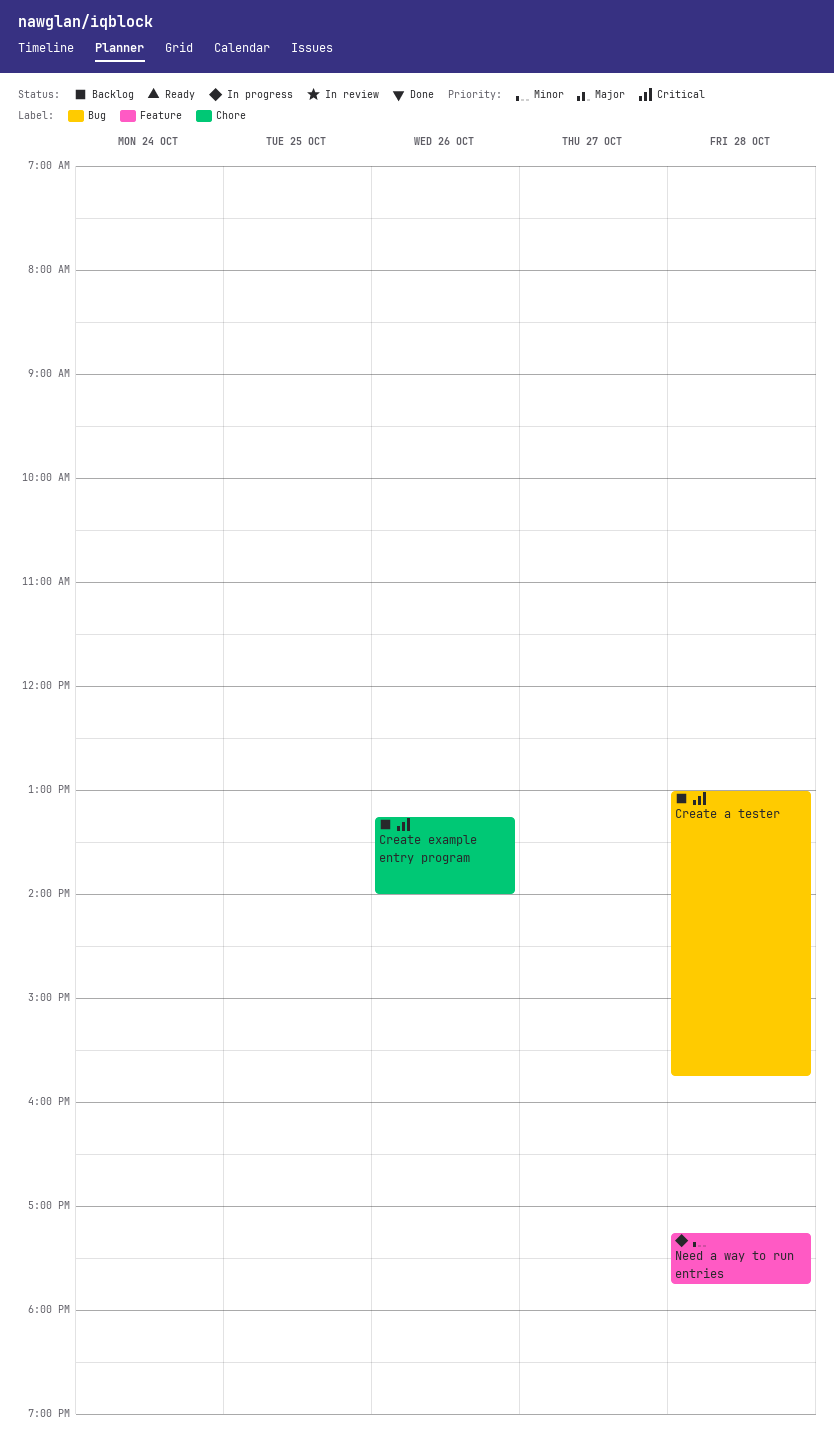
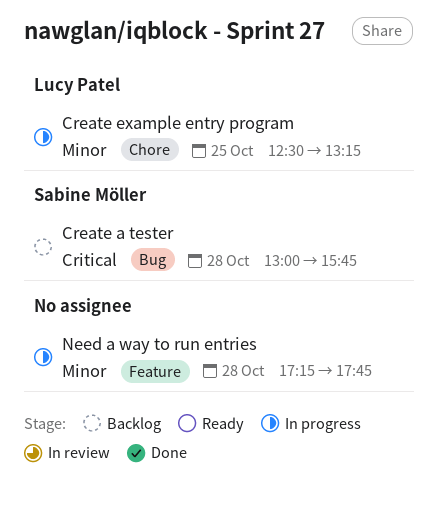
Create example entry program, status: Backlog -> In progress
Create example entry program, priority: Critical -> Minor
Create example entry program, day: Oct 26 -> Oct 25
Create example entry program, begins: 13:15 -> 12:30
Create example entry program, ends: 14:00 -> 13:15

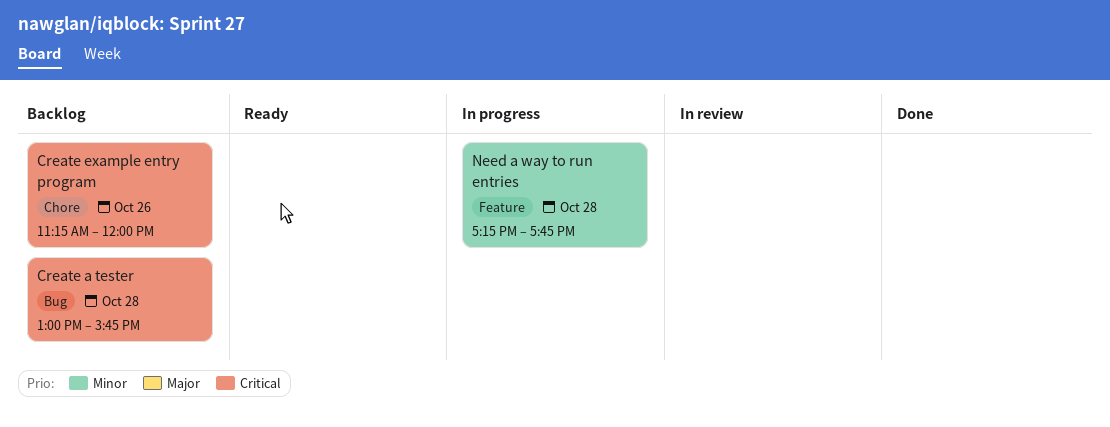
Create example entry program, status: In progress -> Backlog
Create example entry program, priority: Minor -> Critical
Create example entry program, day: Oct 25 -> Oct 26
Create example entry program, begins: 12:30 -> 11:15
Create example entry program, ends: 13:15 -> 12:00

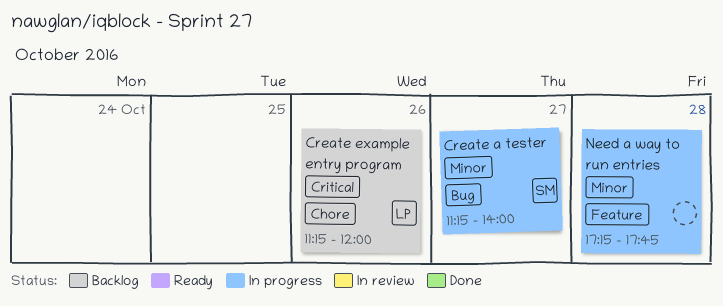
Create a tester, status: Backlog -> In progress
Create a tester, priority: Critical -> Minor
Create a tester, day: Oct 28 -> Oct 27
Create a tester, begins: 13:00 -> 11:15
Create a tester, ends: 15:45 -> 14:00

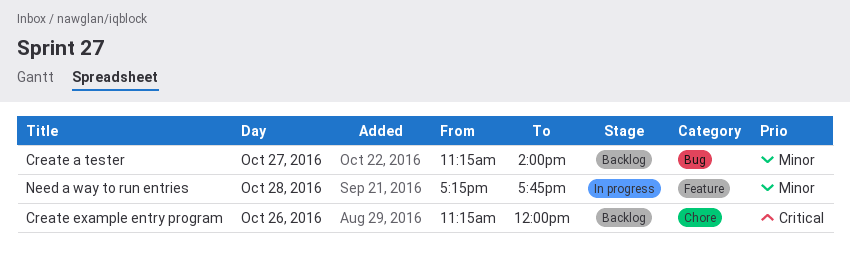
Create a tester, status: In progress -> Backlog

